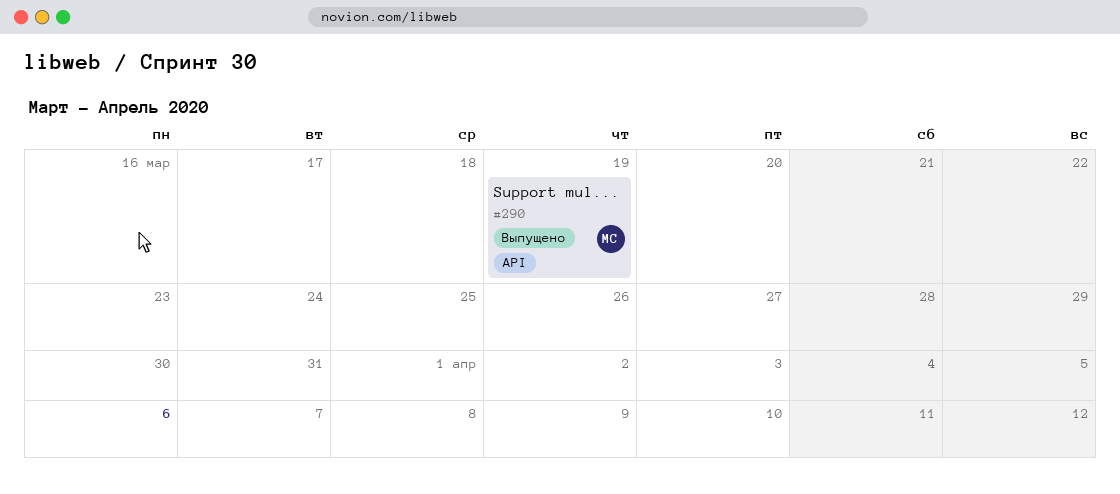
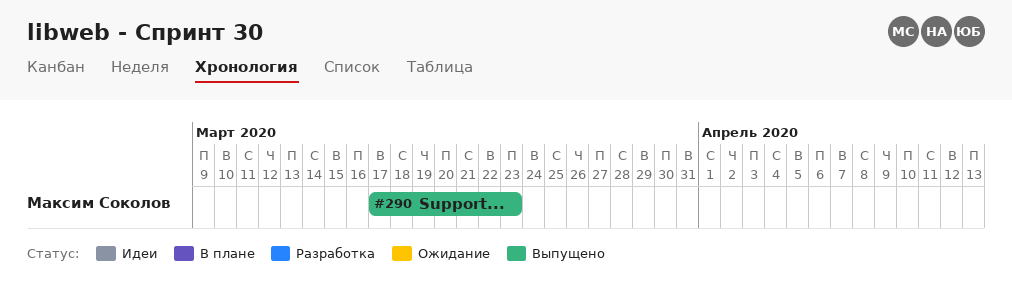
#290, due: Mar 19 -> Mar 23

